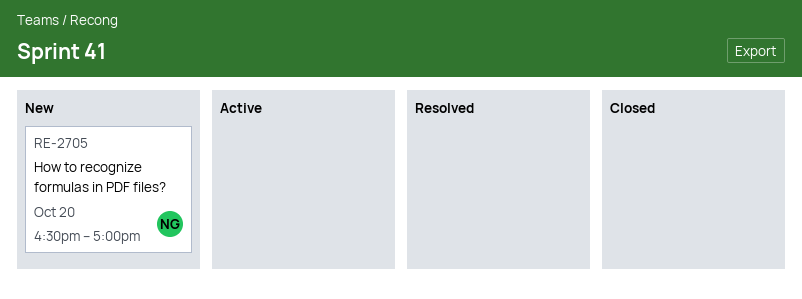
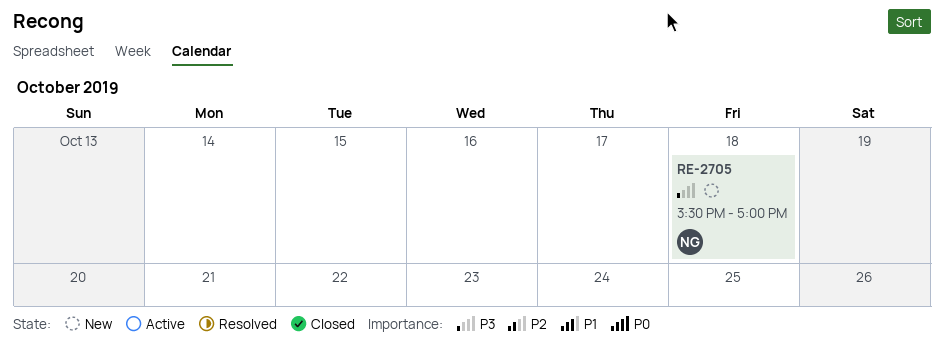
RE-2705, day: Oct 20 -> Oct 18
RE-2705, begins: 16:30 -> 15:30

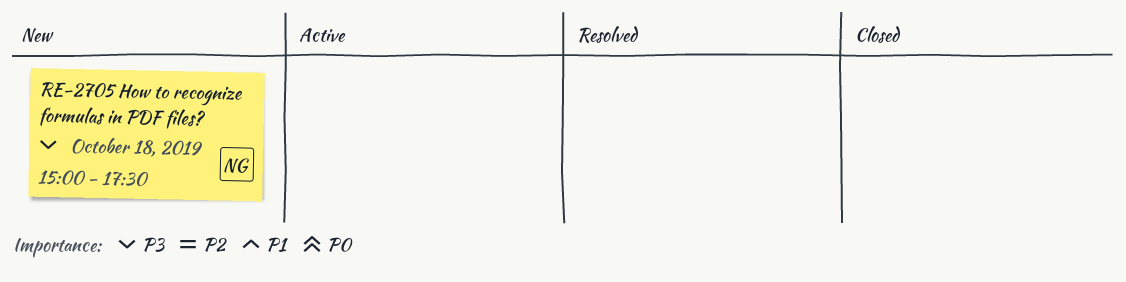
RE-2705, begins: 15:30 -> 15:00
RE-2705, ends: 17:00 -> 17:30

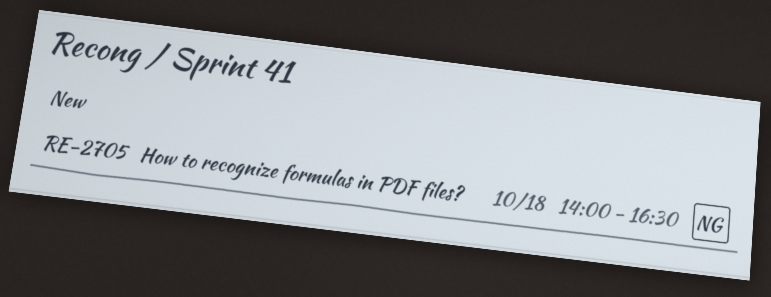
RE-2705, begins: 15:00 -> 14:00
RE-2705, ends: 17:30 -> 16:30

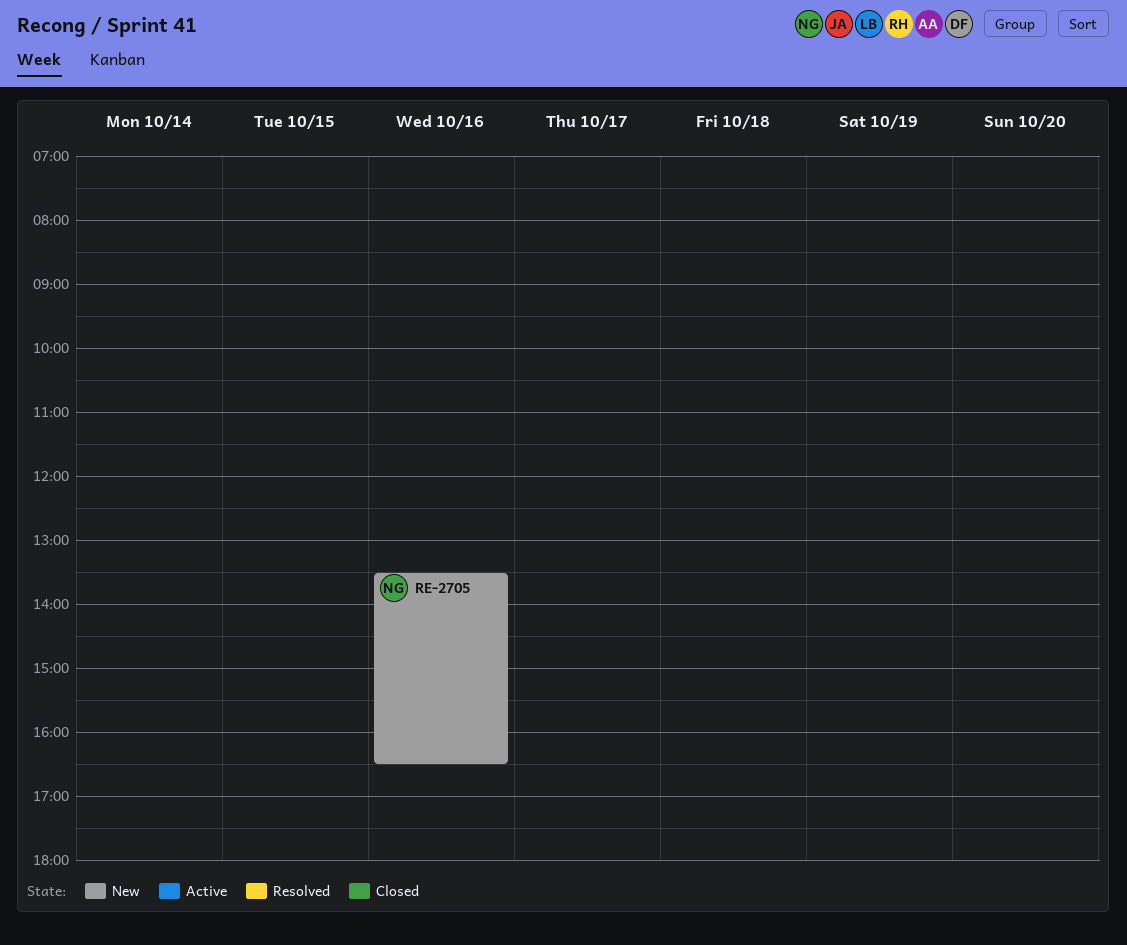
RE-2705, day: Oct 18 -> Oct 16
RE-2705, begins: 14:00 -> 13:30

